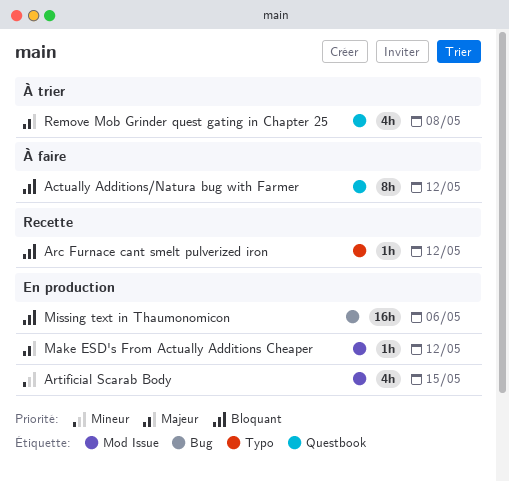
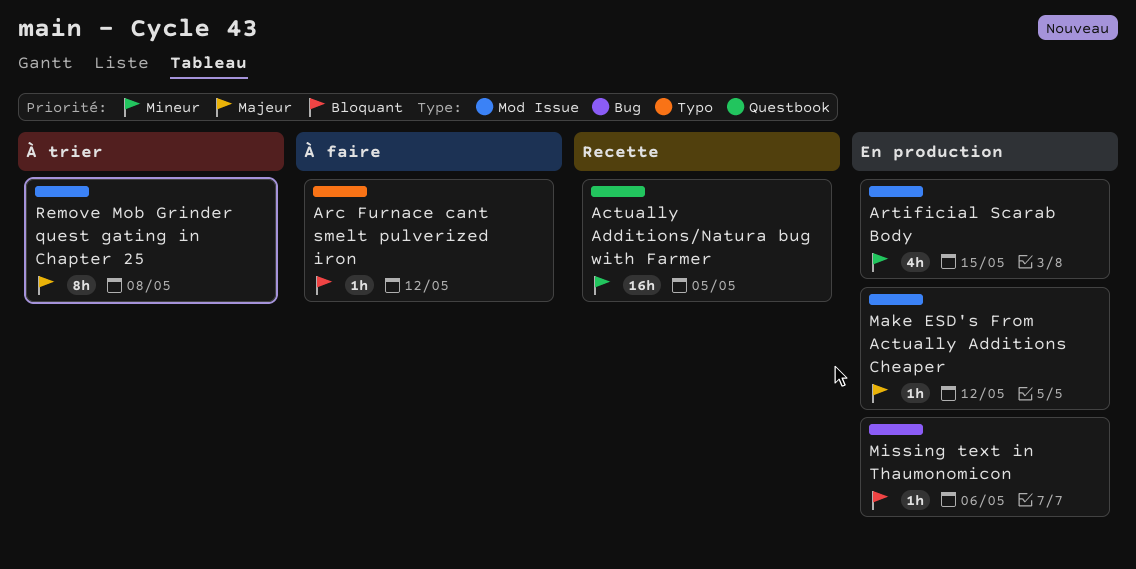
Actually Additions/Natura bug with Farmer, status: À faire -> Recette
Actually Additions/Natura bug with Farmer, priority: Bloquant -> Mineur
Actually Additions/Natura bug with Farmer, estimate: 8h -> 16h
Actually Additions/Natura bug with Farmer, due: May 12 -> May 5
Arc Furnace cant smelt pulverized iron, status: Recette -> À faire
Missing text in Thaumonomicon, estimate: 16h -> 1h
Remove Mob Grinder quest gating in Chapter 25, label: Questbook -> Mod Issue
Remove Mob Grinder quest gating in Chapter 25, estimate: 4h -> 8h

